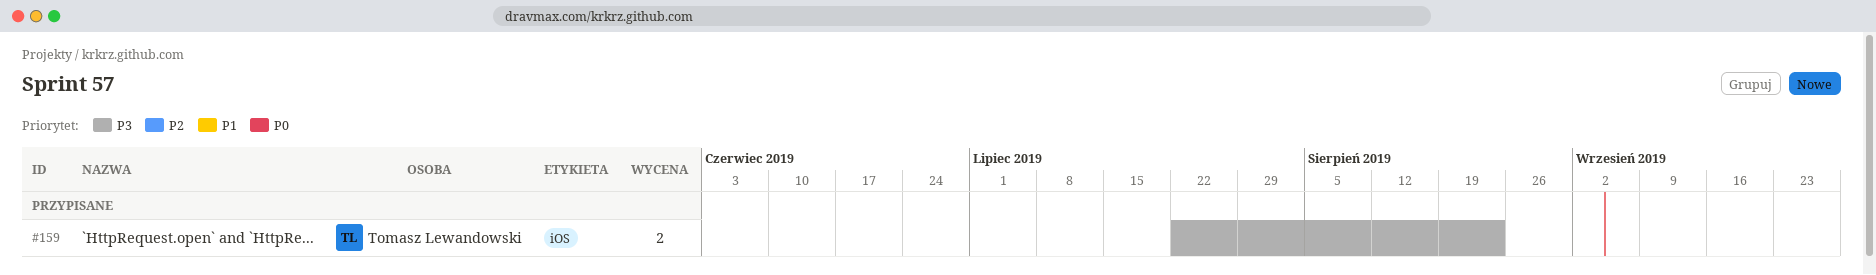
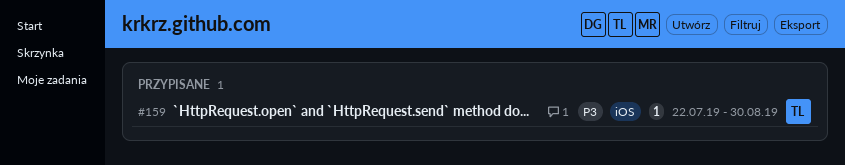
#159, estimate: 2 -> 1
#159, due: Aug 23 -> Aug 30

